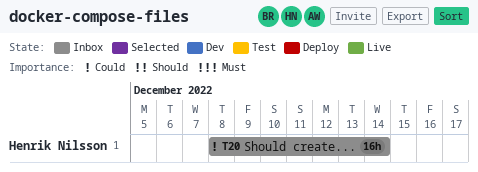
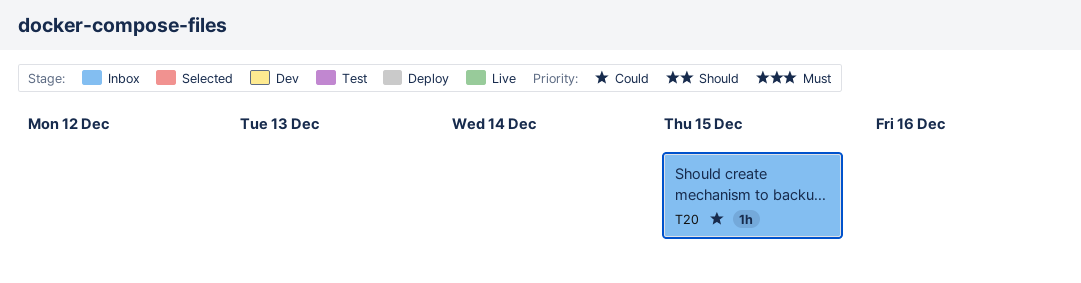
T20, estimate: 16h -> 1h
T20, due: Dec 14 -> Dec 15

